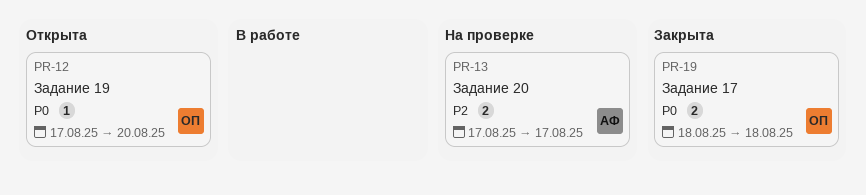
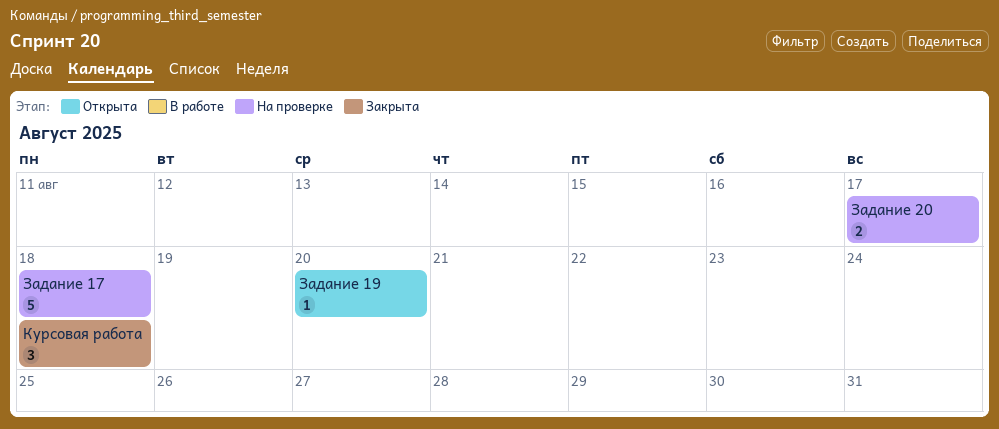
Задание 17, status: Закрыта -> На проверке
Задание 17, estimate: 2 -> 5
Курсовая работа: none -> present

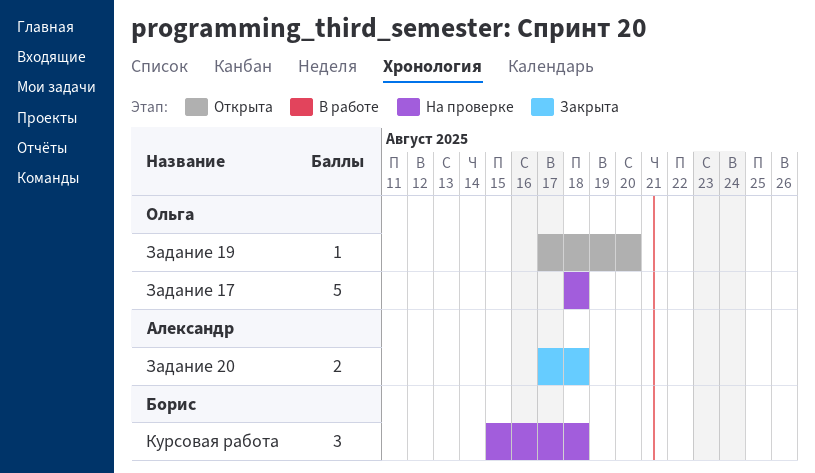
Задание 20, status: На проверке -> Закрыта
Задание 20, due: Aug 17 -> Aug 18
Курсовая работа, status: Закрыта -> На проверке

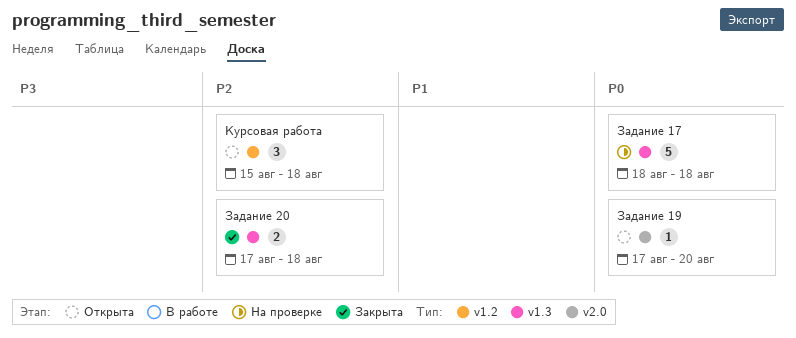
Курсовая работа, status: На проверке -> Открыта

